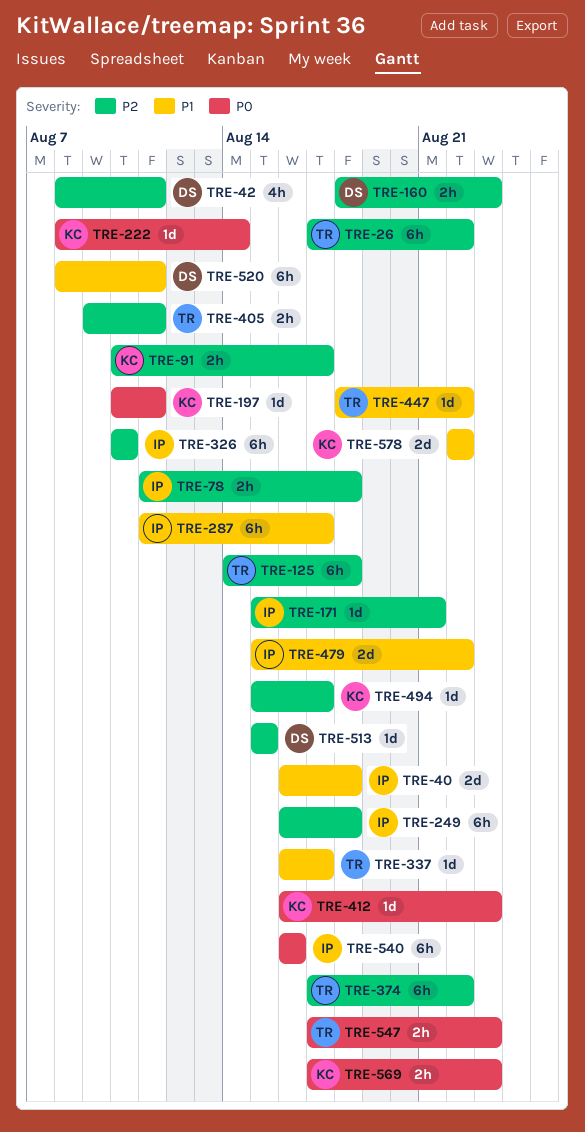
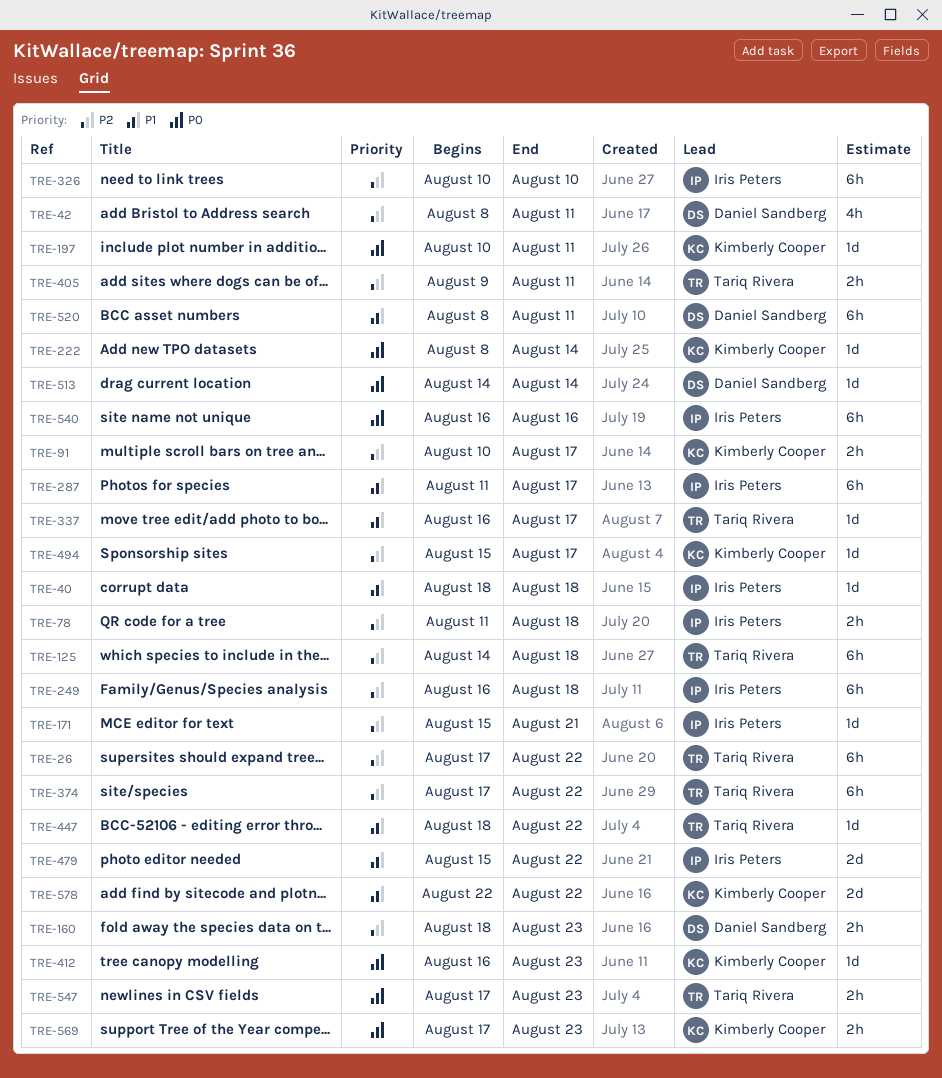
TRE-40, estimate: 2d -> 1d
TRE-40, start: Aug 16 -> Aug 18
TRE-513, priority: P2 -> P0
TRE-513, start: Aug 15 -> Aug 14
TRE-513, due: Aug 15 -> Aug 14

